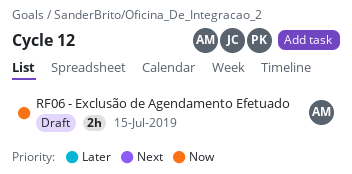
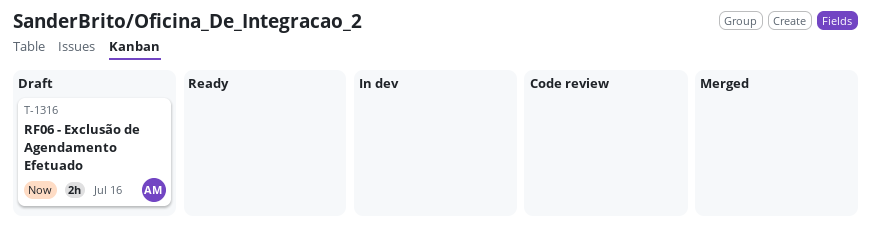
RF06 - Exclusão de Agendamento Efetuado, due: Jul 15 -> Jul 16

